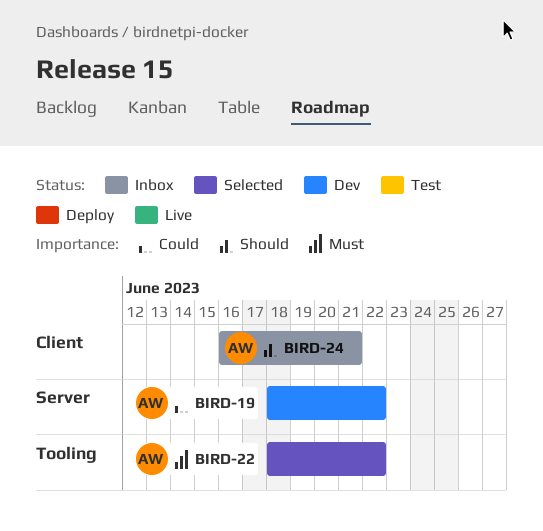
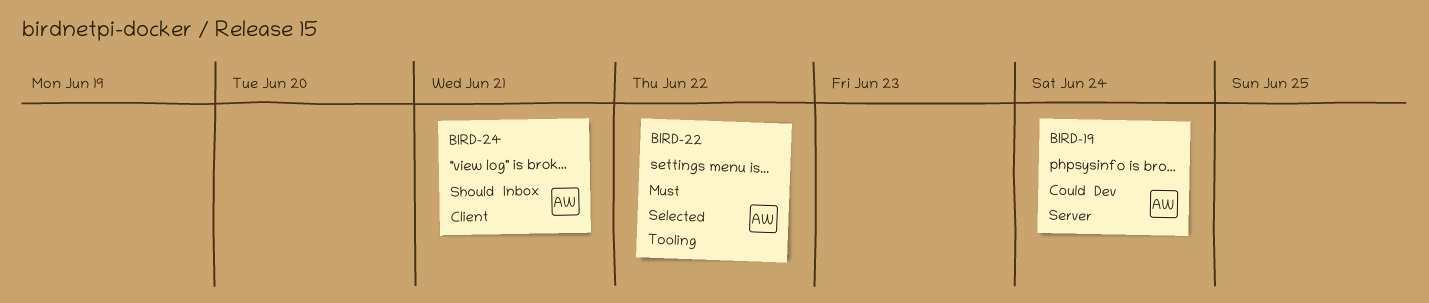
BIRD-19, due: Jun 22 -> Jun 24

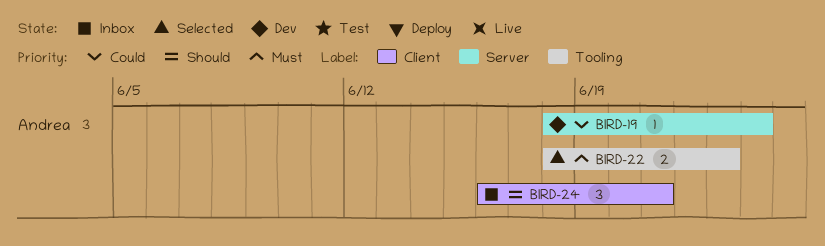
BIRD-22, due: Jun 22 -> Jun 23

